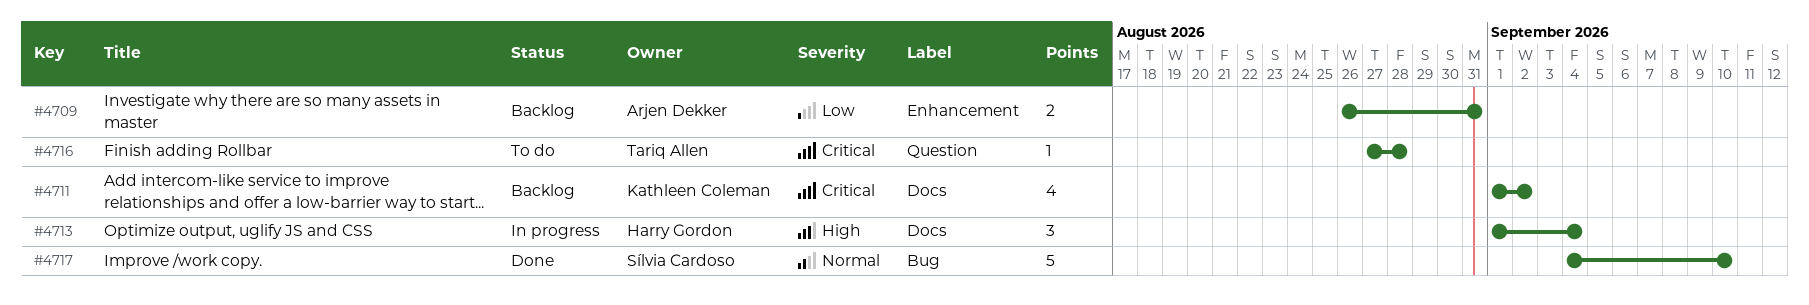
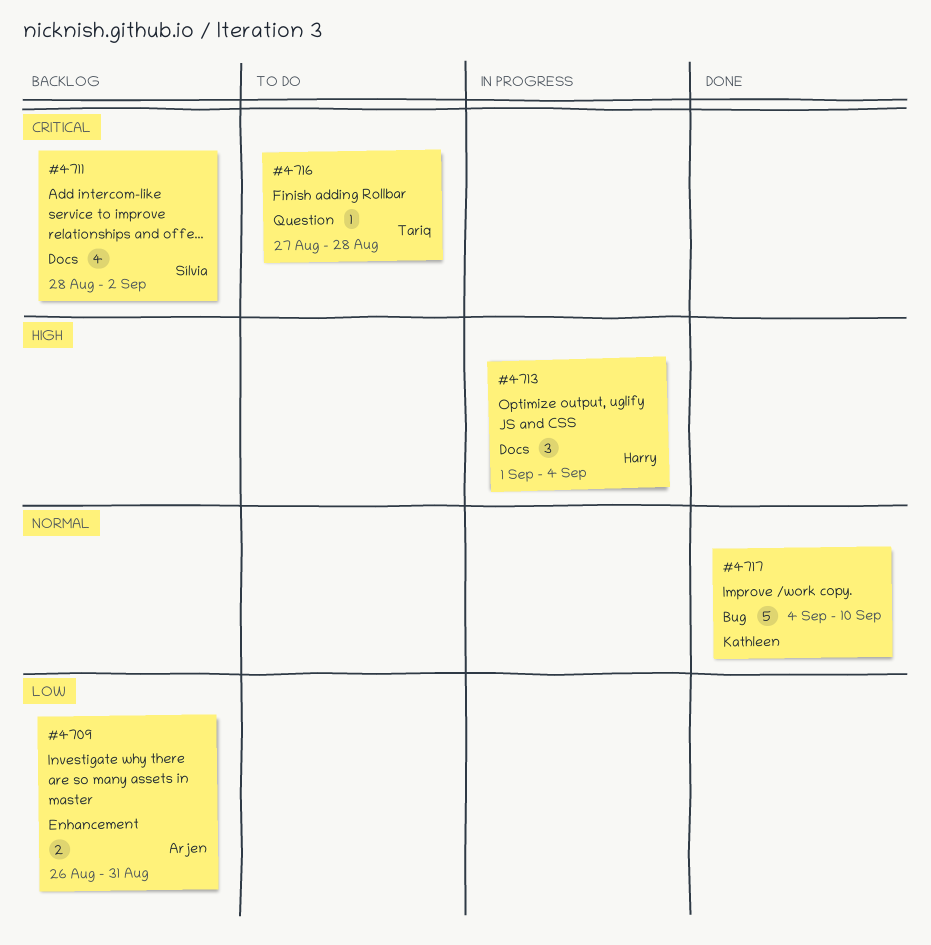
#4711, owner: Kathleen Coleman -> Sílvia Cardoso
#4711, start: Sep 1 -> Aug 28
#4717, owner: Sílvia Cardoso -> Kathleen Coleman

